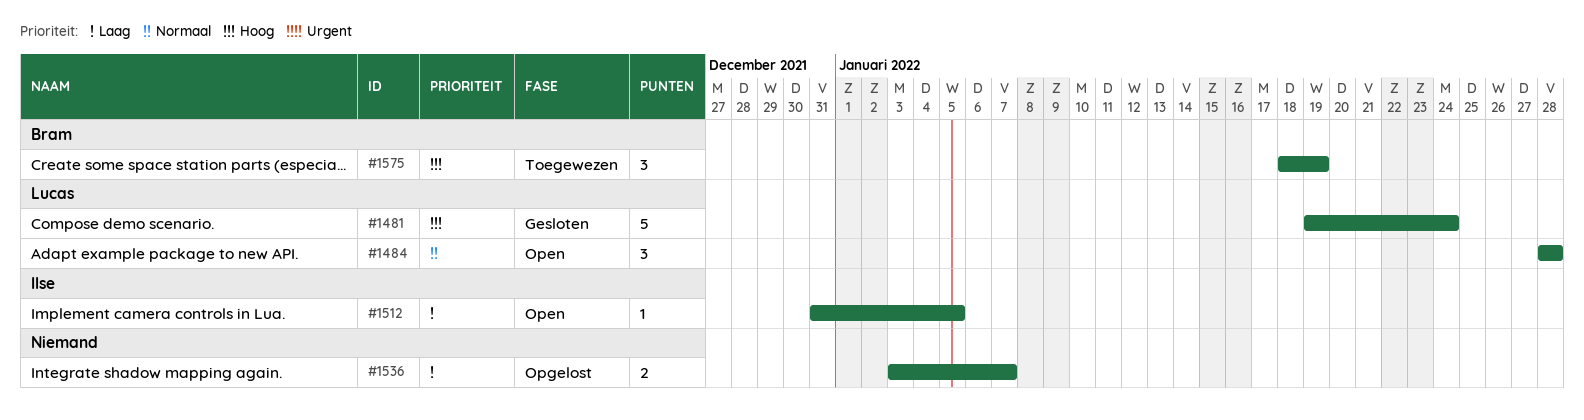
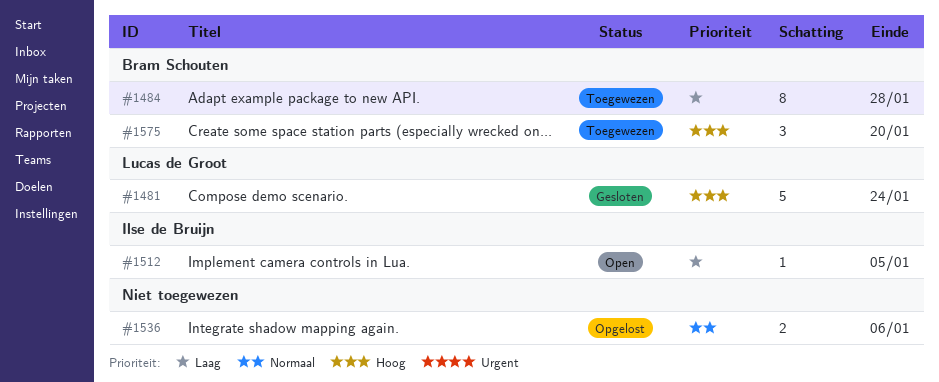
#1484, status: Open -> Toegewezen
#1484, owner: Lucas de Groot -> Bram Schouten
#1484, priority: Normaal -> Laag
#1484, estimate: 3 -> 8
#1536, priority: Laag -> Normaal
#1536, due: Jan 7 -> Jan 6
#1575, due: Jan 19 -> Jan 20

